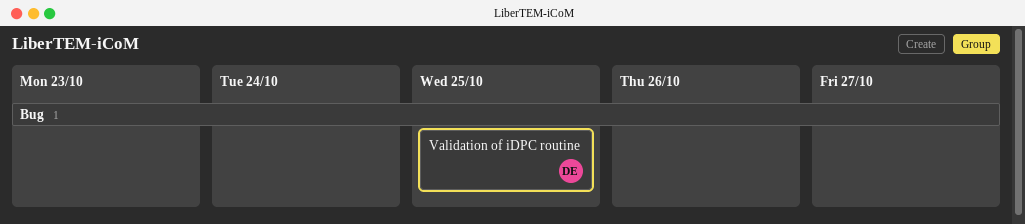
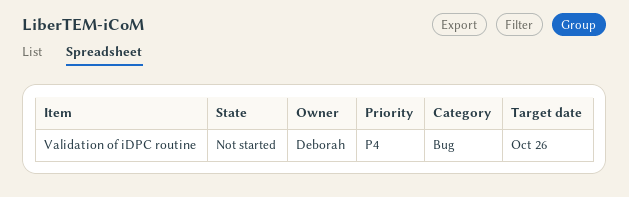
Validation of iDPC routine, due: Oct 25 -> Oct 26

